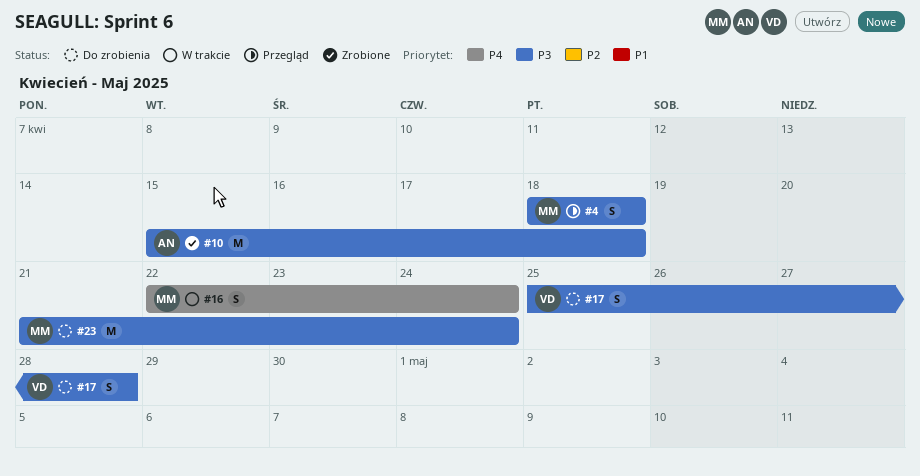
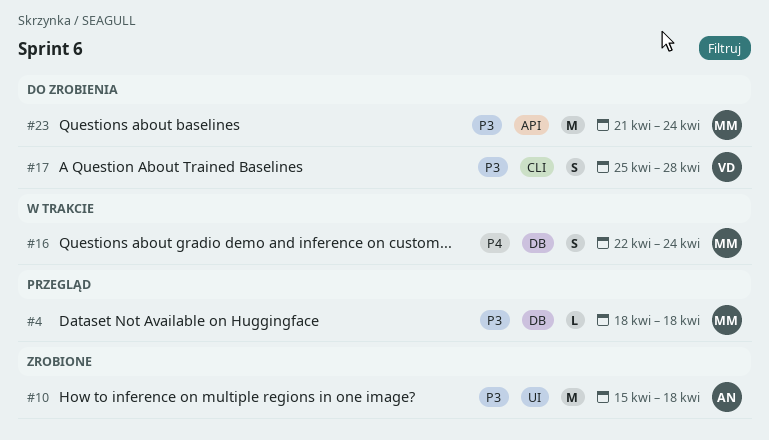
#4, estimate: S -> L

